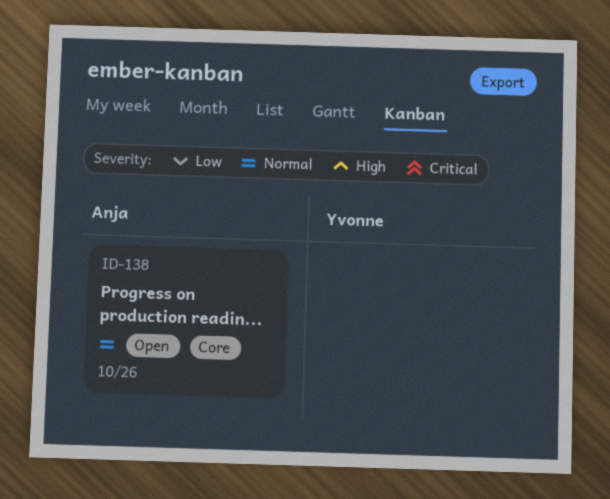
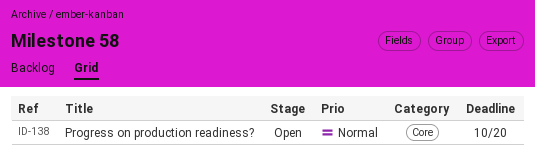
ID-138, due: Oct 26 -> Oct 20

